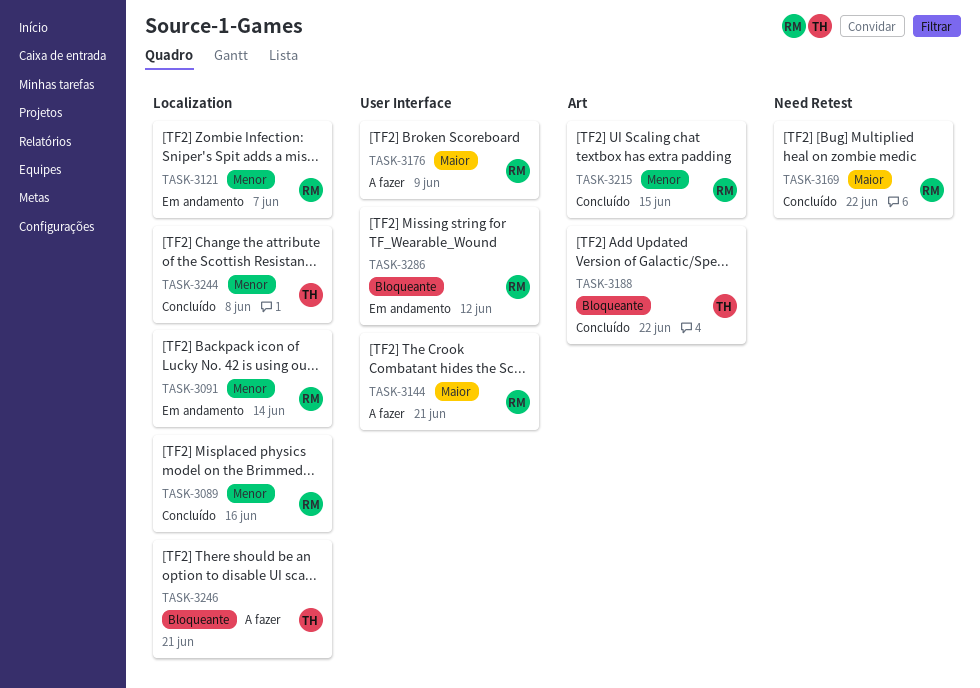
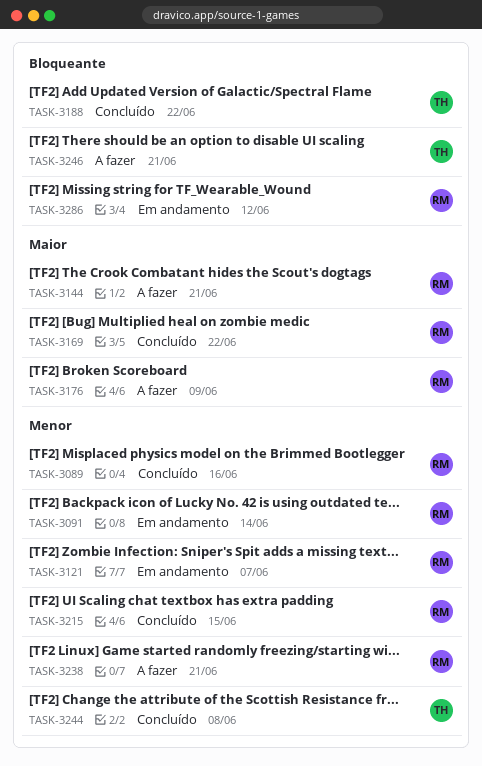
TASK-3238: none -> present

